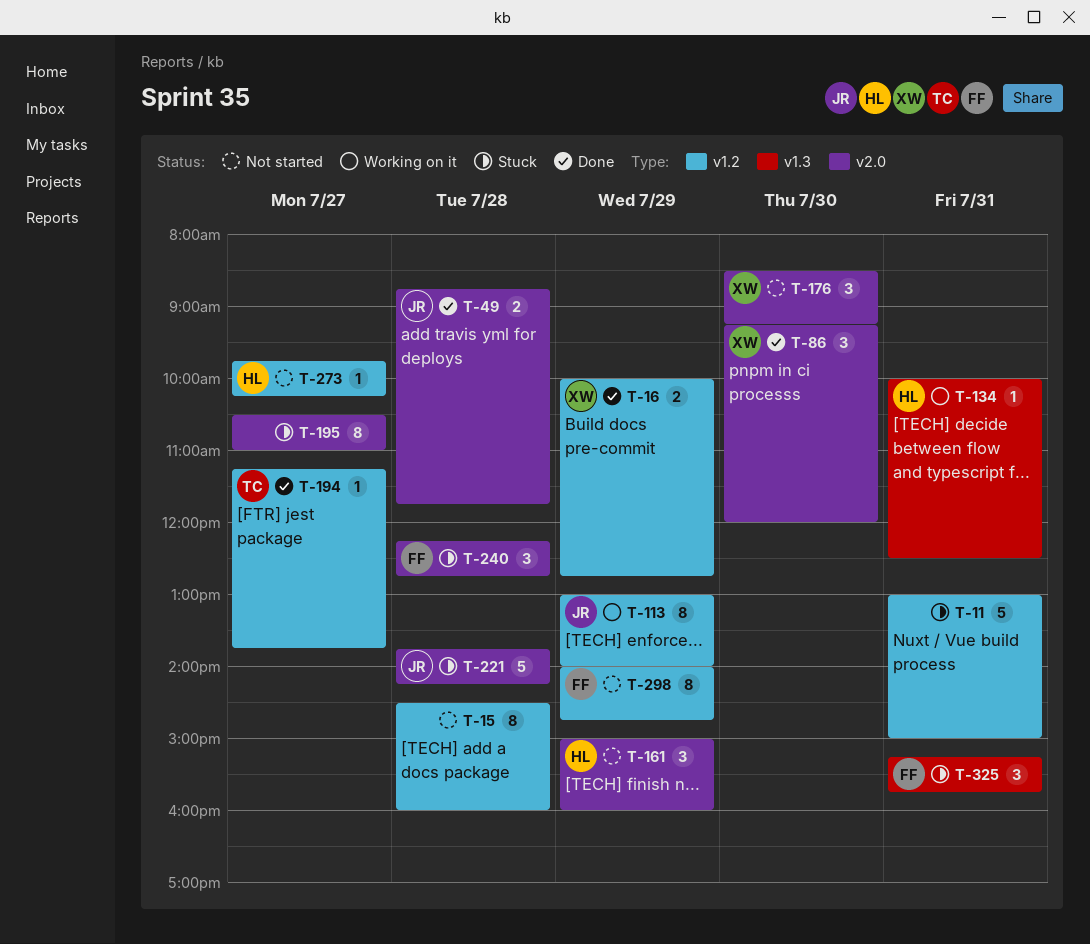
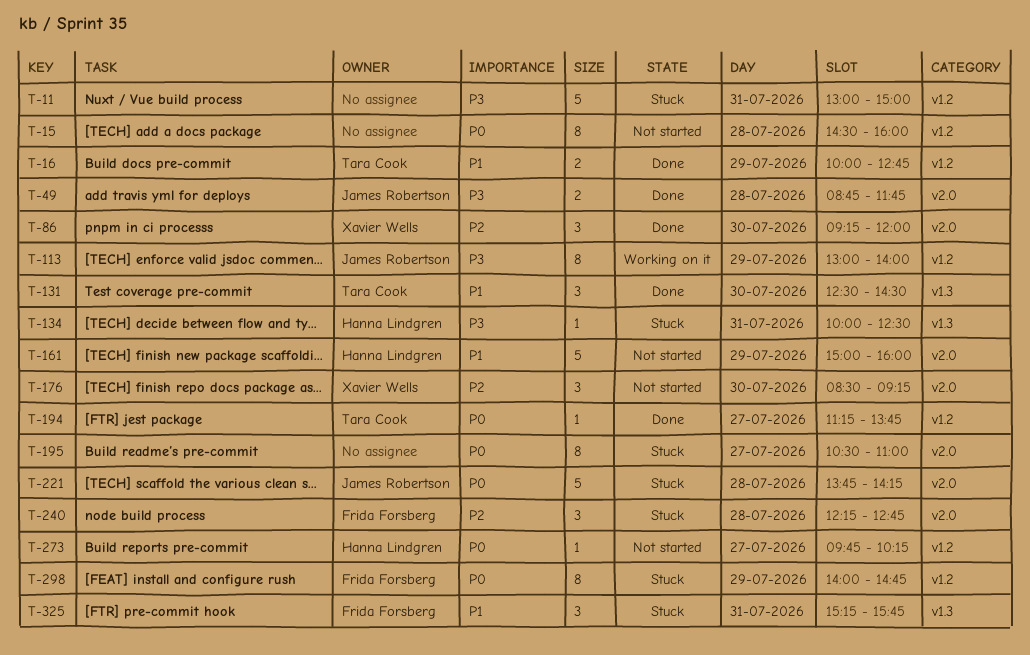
T-16, owner: Xavier Wells -> Tara Cook
T-131: none -> present
T-134, status: Working on it -> Stuck
T-161, estimate: 3 -> 5
T-298, status: Not started -> Stuck

